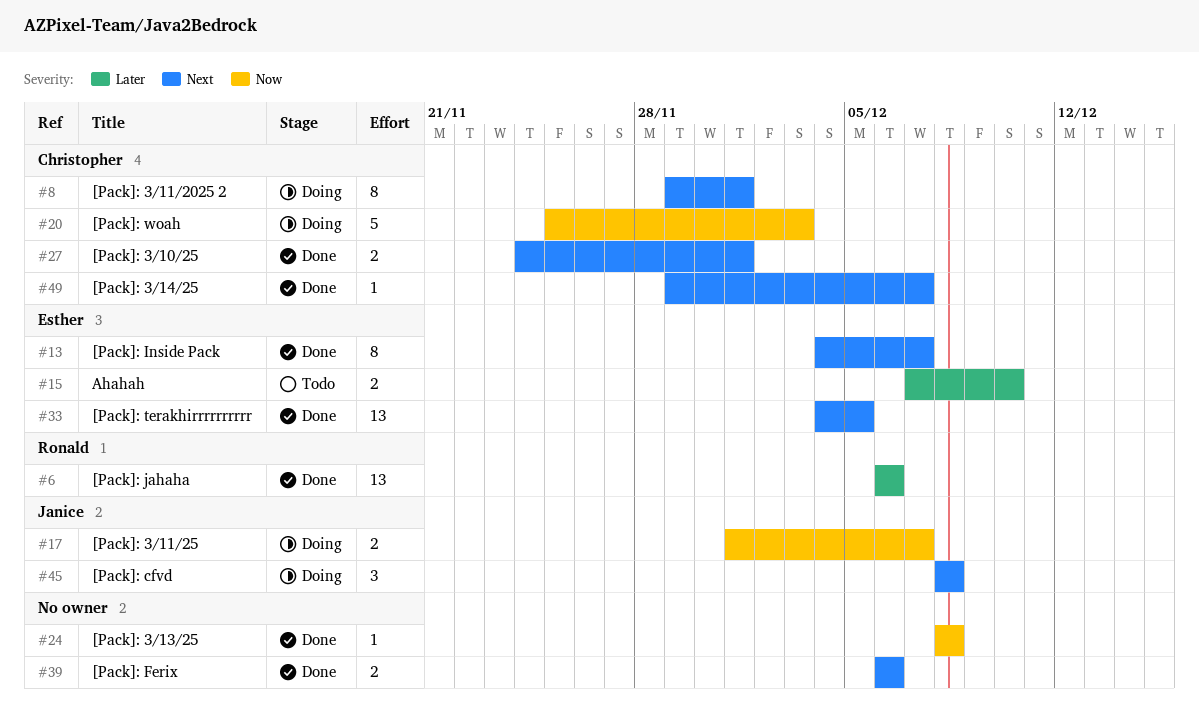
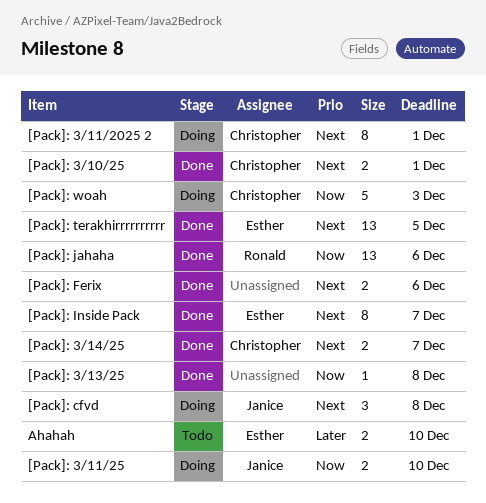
[Pack]: 3/11/25, due: Dec 7 -> Dec 10
[Pack]: 3/14/25, estimate: 1 -> 2
[Pack]: jahaha, priority: Later -> Now

